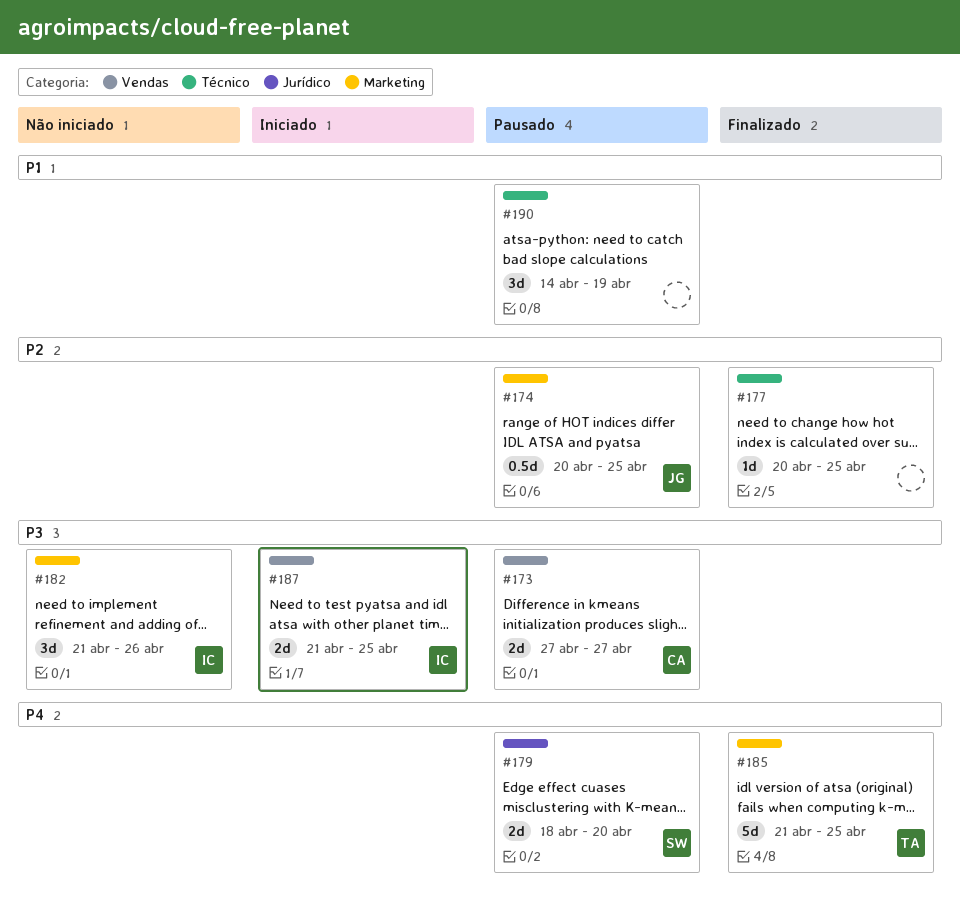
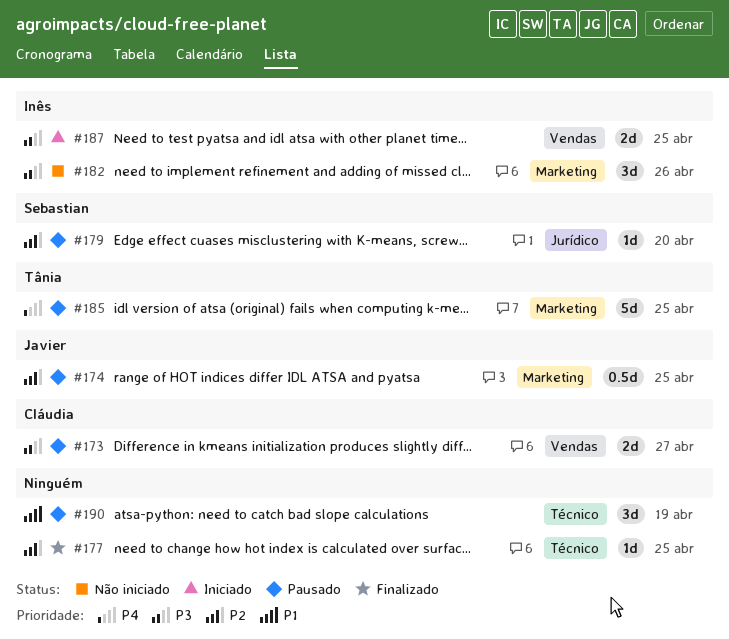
#179, priority: P4 -> P2
#179, estimate: 2d -> 1d
#185, status: Finalizado -> Pausado

